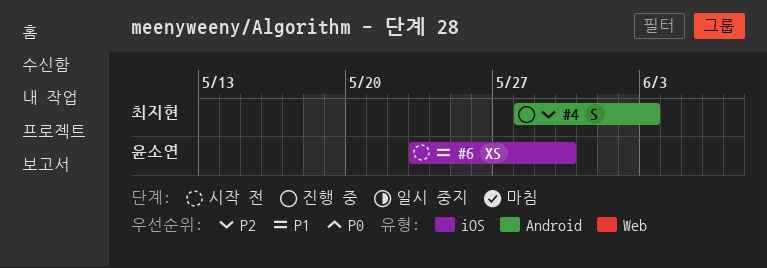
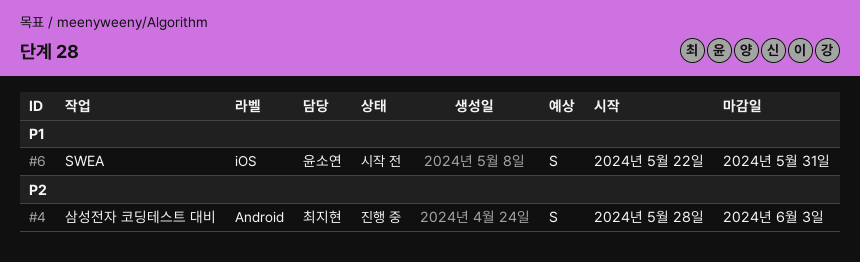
#6, estimate: XS -> S
#6, start: May 23 -> May 22
#6, due: May 30 -> May 31

